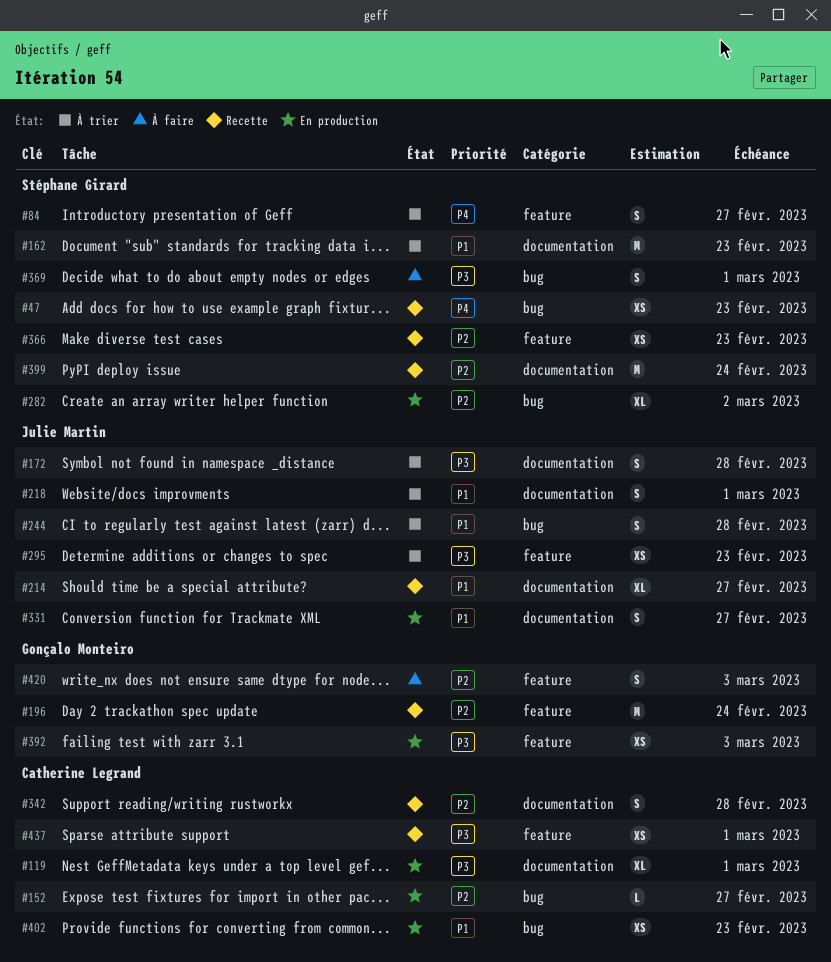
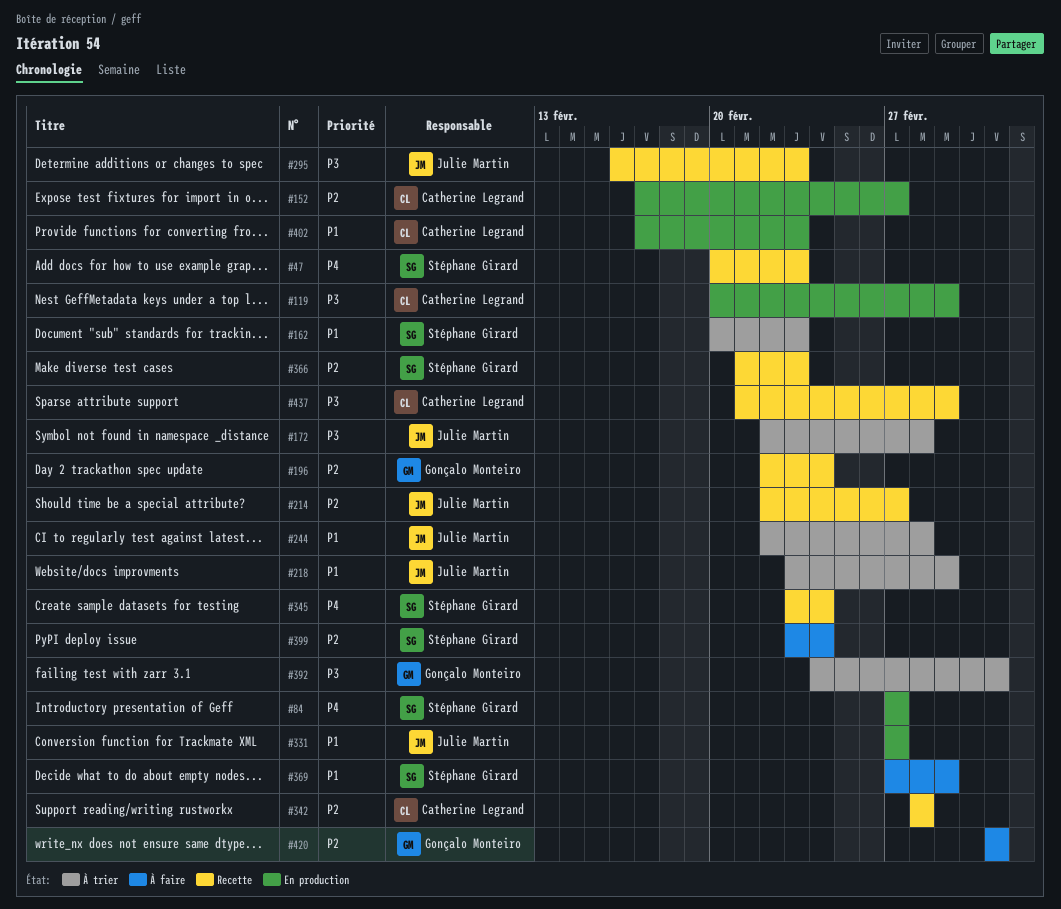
#84, status: À trier -> En production
#214, priority: P1 -> P2
#282: present -> none
#295, status: À trier -> Recette
#345: none -> present
#369, priority: P3 -> P1
#392, status: En production -> À trier
#399, status: Recette -> À faire

